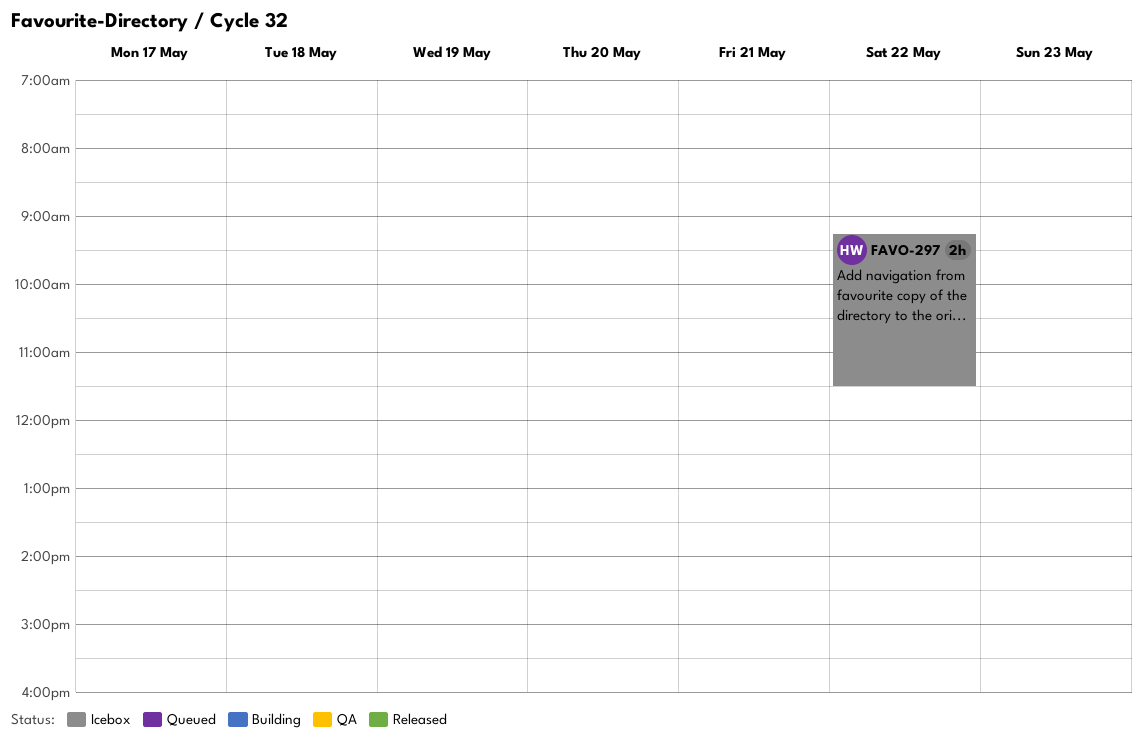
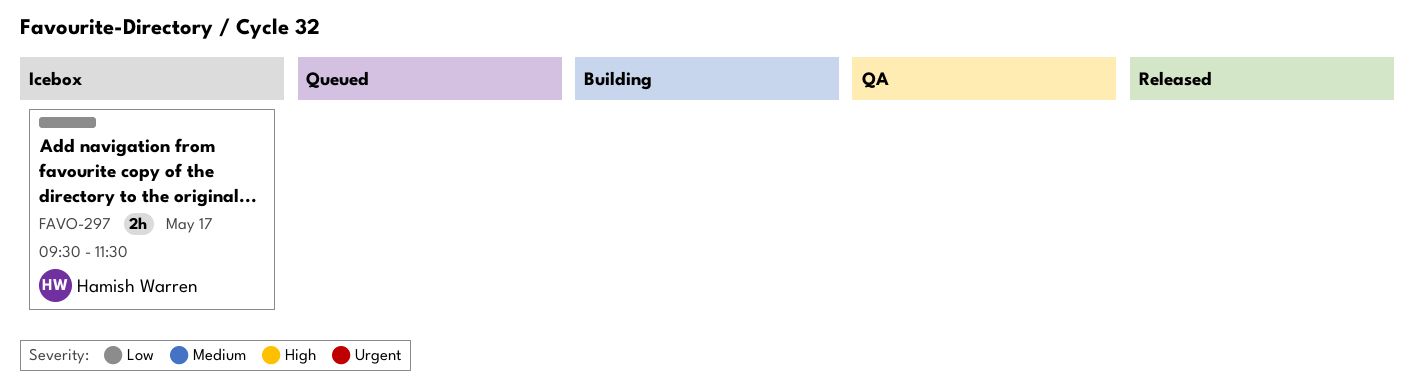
FAVO-297, day: May 22 -> May 17
FAVO-297, begins: 09:15 -> 09:30

